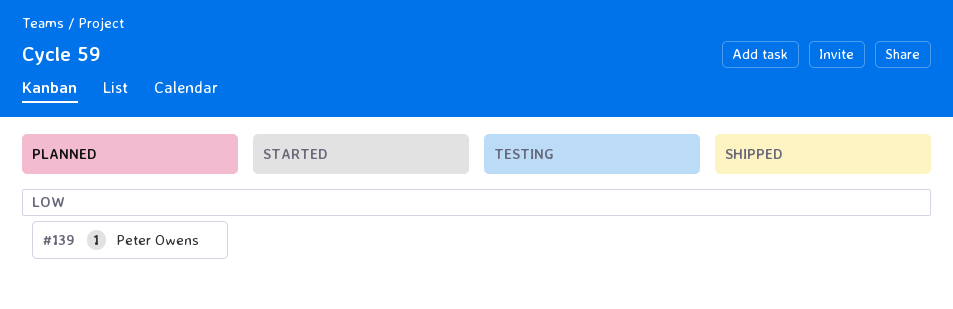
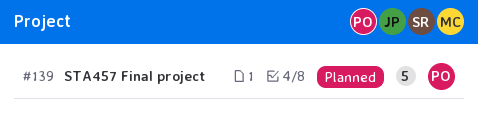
#139, estimate: 1 -> 5

